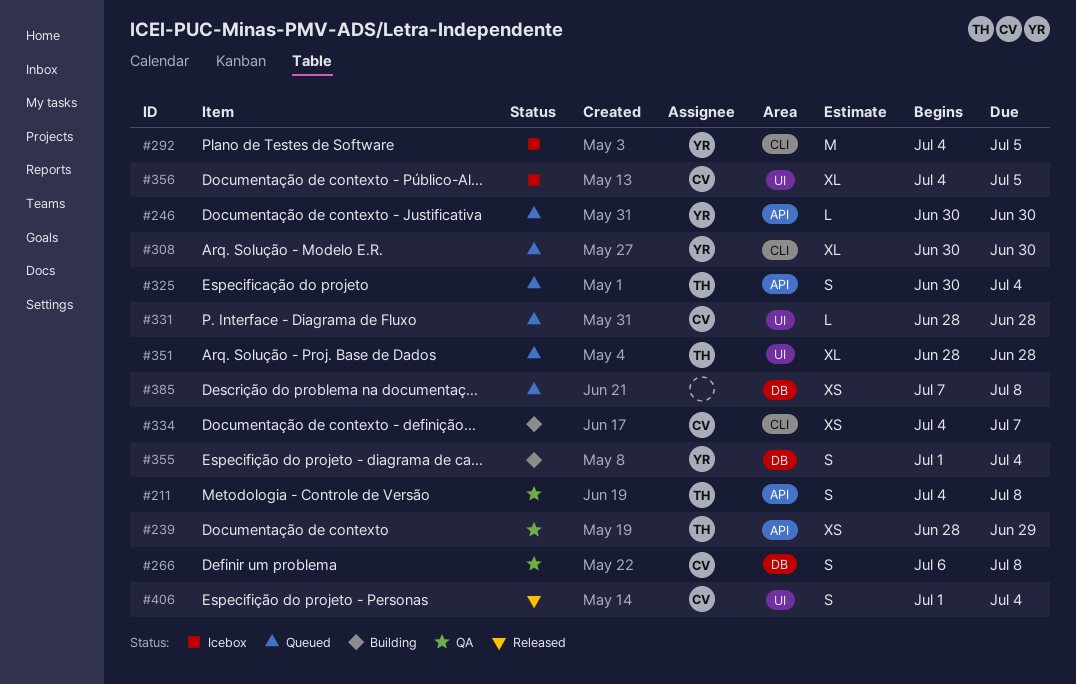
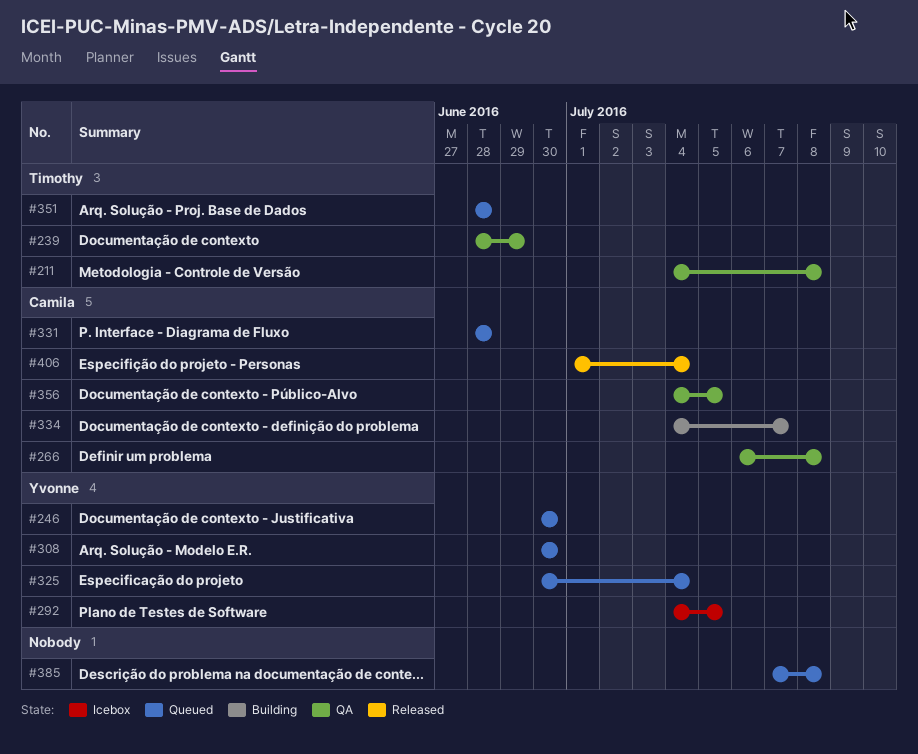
#325, owner: Timothy -> Yvonne
#355: present -> none
#356, status: Icebox -> QA

